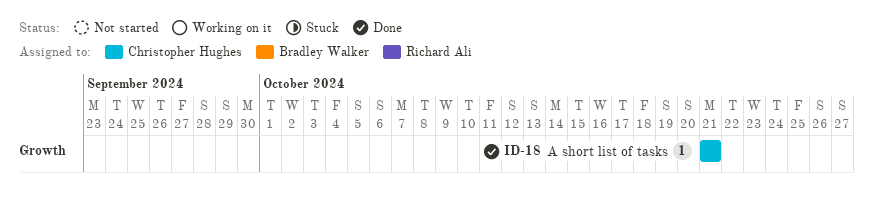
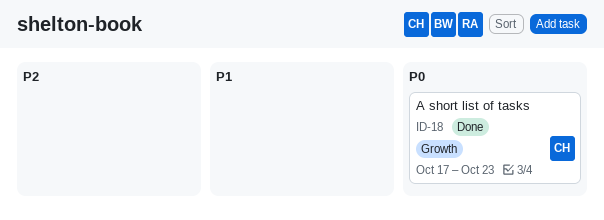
ID-18, start: Oct 21 -> Oct 17
ID-18, due: Oct 21 -> Oct 23

